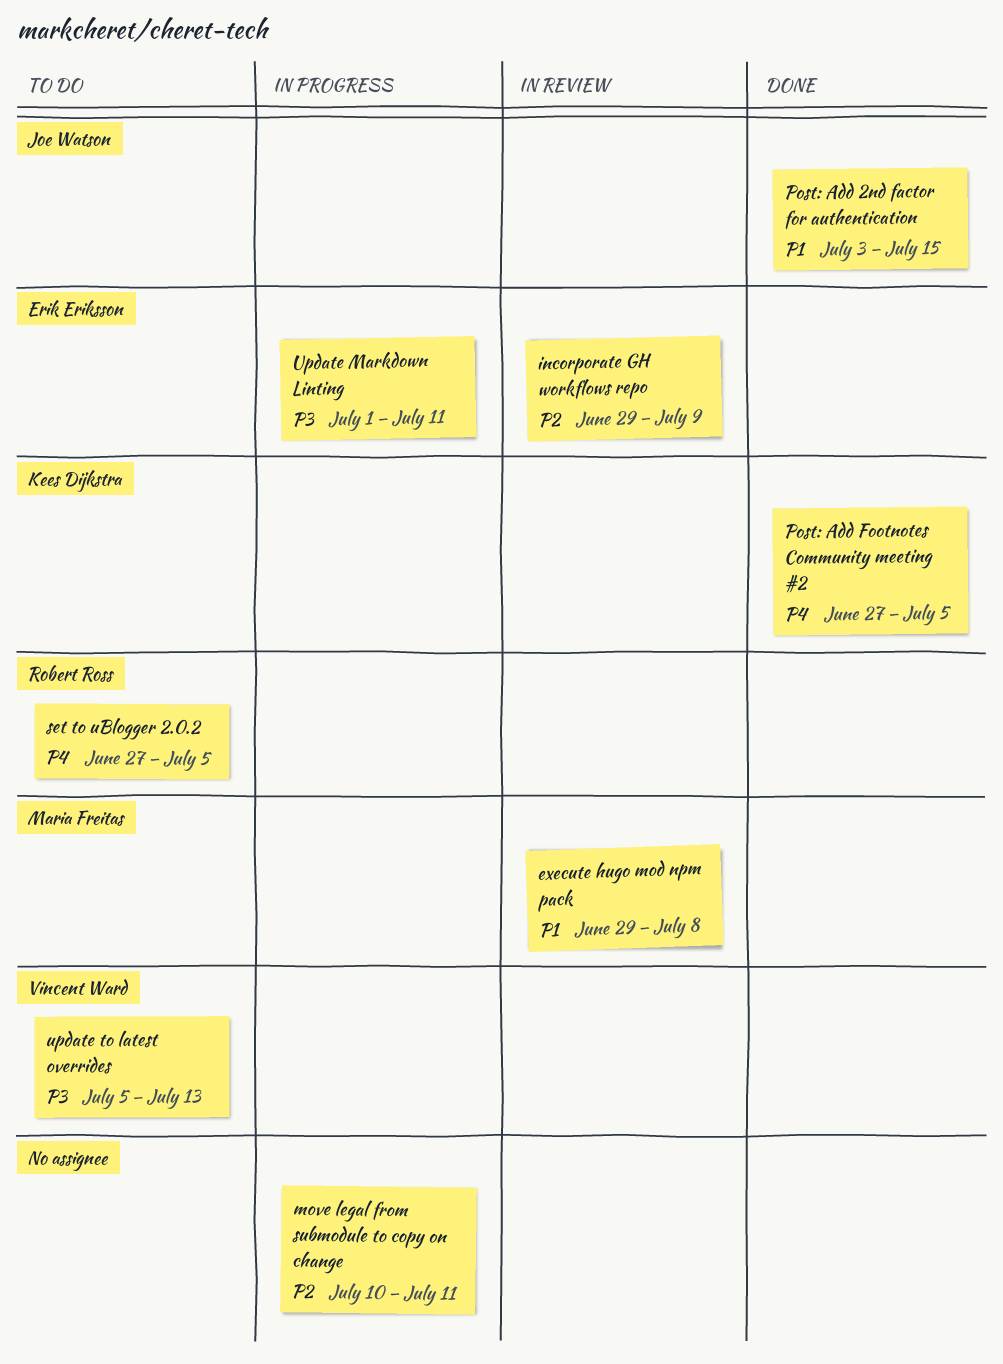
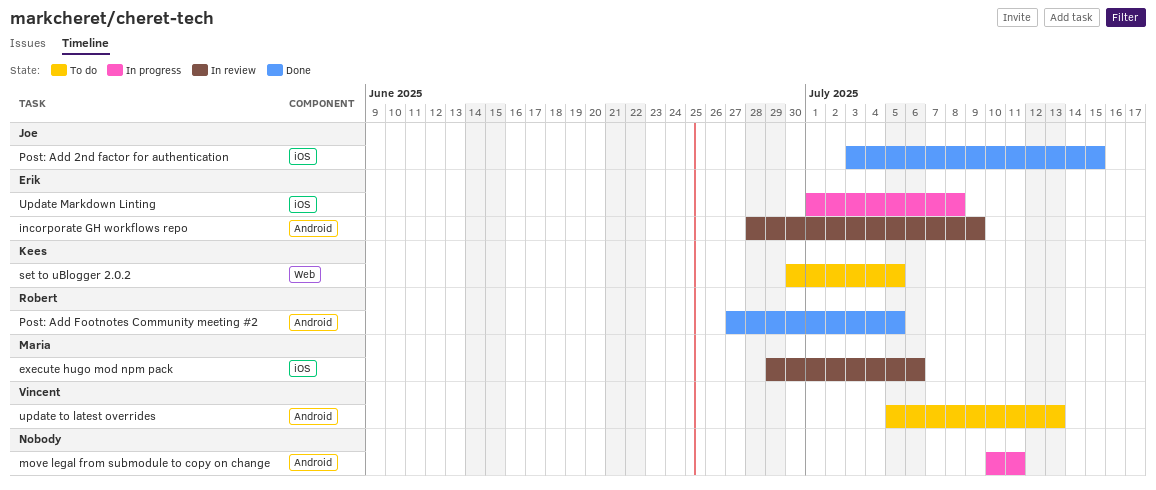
execute hugo mod npm pack, due: Jul 8 -> Jul 6
incorporate GH workflows repo, start: Jun 29 -> Jun 28
Post: Add Footnotes Community meeting #2, owner: Kees Dijkstra -> Robert Ross
set to uBlogger 2.0.2, owner: Robert Ross -> Kees Dijkstra
set to uBlogger 2.0.2, start: Jun 27 -> Jun 30
Update Markdown Linting, due: Jul 11 -> Jul 8

